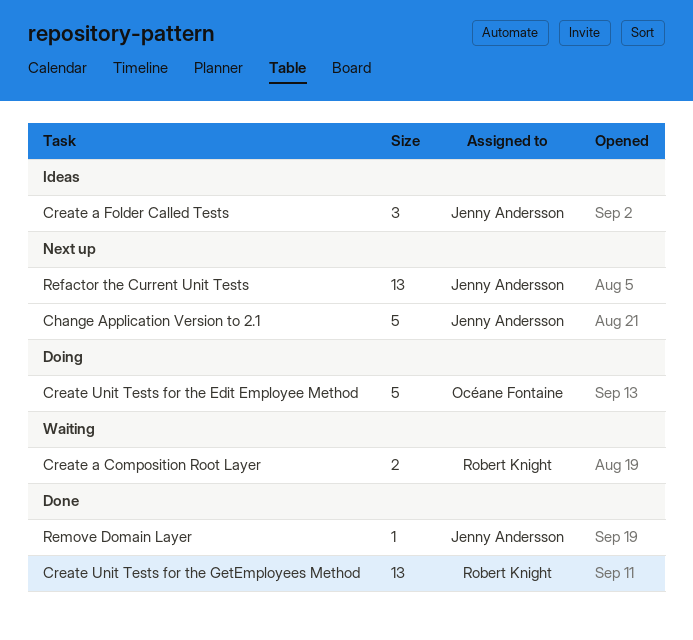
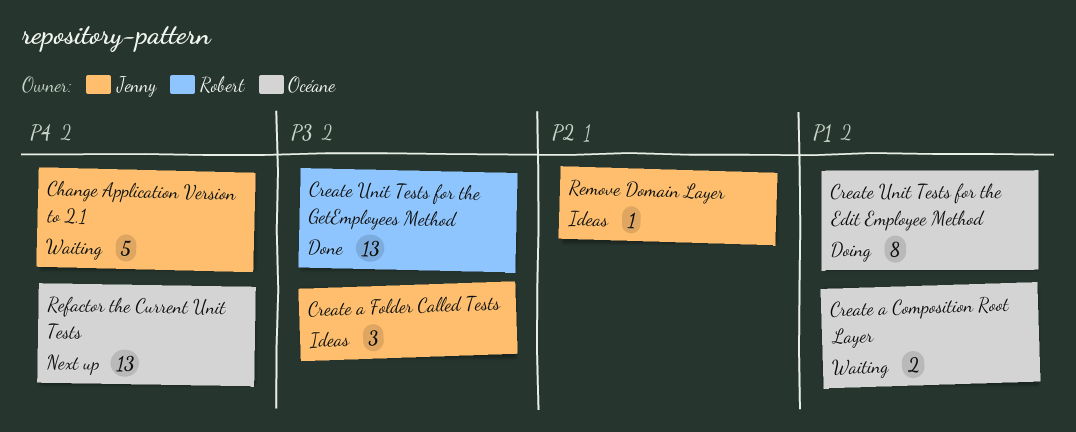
Change Application Version to 2.1, status: Next up -> Waiting
Create a Composition Root Layer, owner: Robert Knight -> Océane Fontaine
Create Unit Tests for the Edit Employee Method, estimate: 5 -> 8
Refactor the Current Unit Tests, owner: Jenny Andersson -> Océane Fontaine
Remove Domain Layer, status: Done -> Ideas

